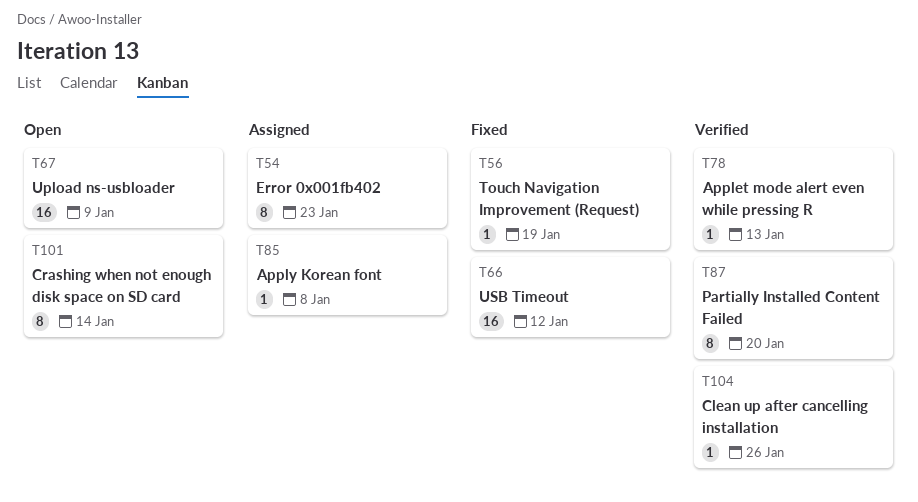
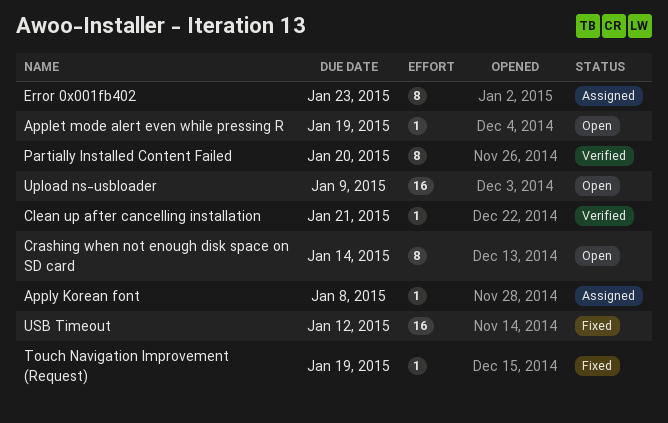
Applet mode alert even while pressing R, status: Verified -> Open
Applet mode alert even while pressing R, due: Jan 13 -> Jan 19
Clean up after cancelling installation, due: Jan 26 -> Jan 21

